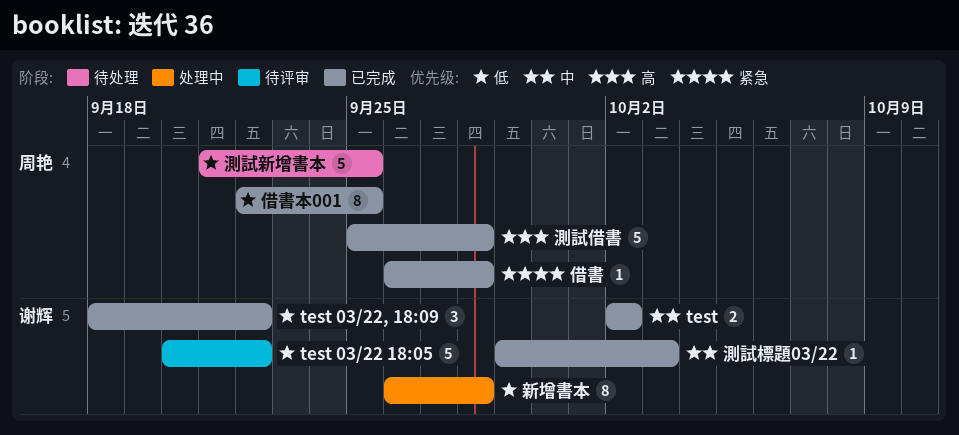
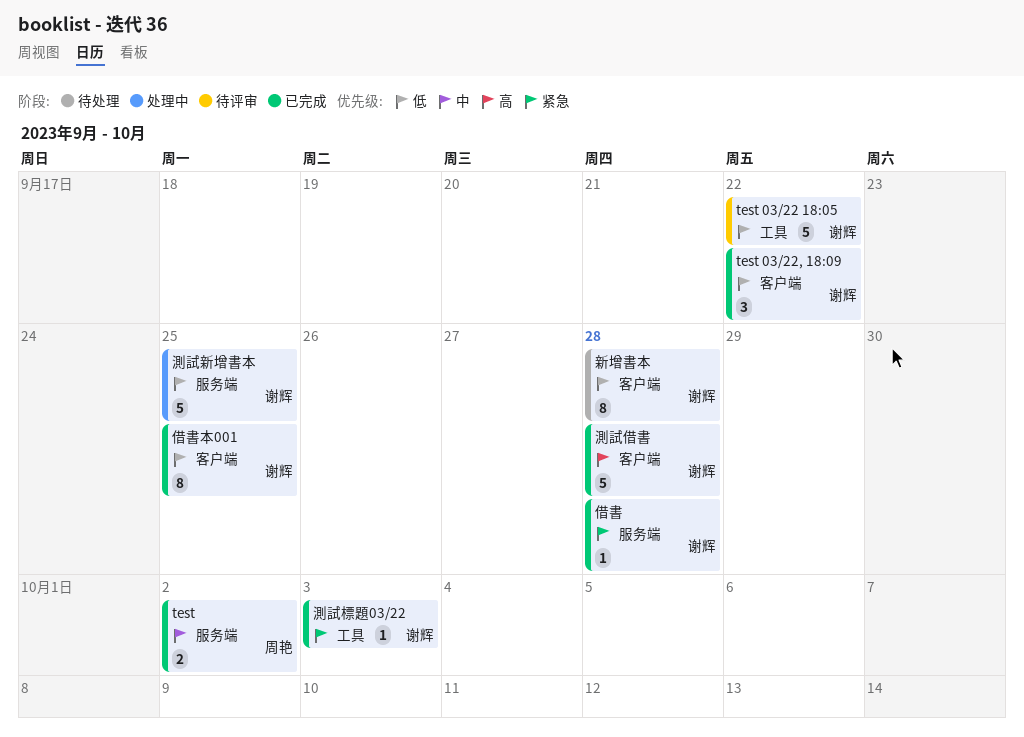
test, owner: 谢辉 -> 周艳
借書, owner: 周艳 -> 谢辉
借書本001, owner: 周艳 -> 谢辉
新增書本, status: 处理中 -> 待处理
測試借書, owner: 周艳 -> 谢辉
測試新增書本, status: 待处理 -> 处理中
測試新增書本, owner: 周艳 -> 谢辉
測試標題03/22, priority: 中 -> 紧急

